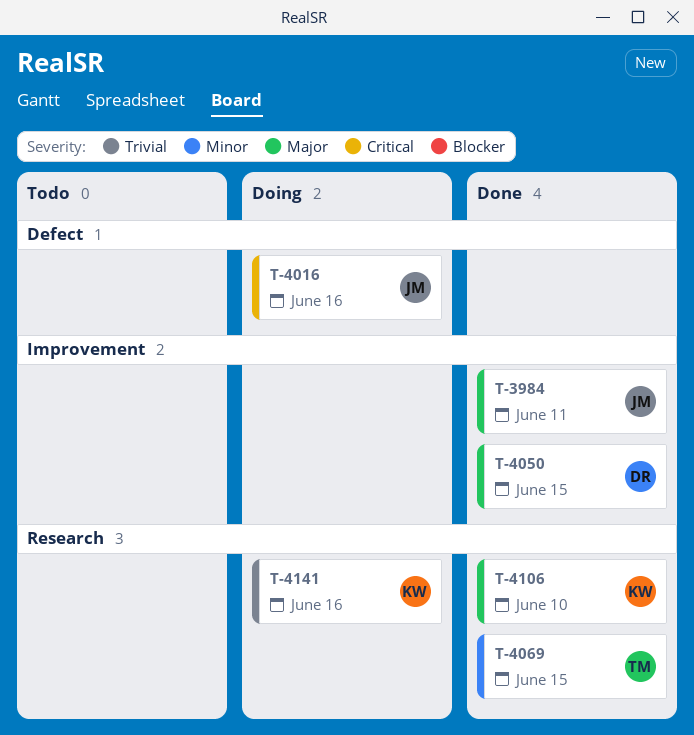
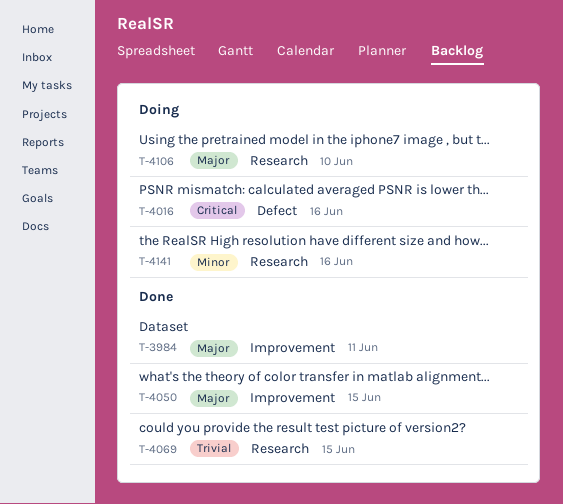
T-4069, priority: Minor -> Trivial
T-4106, status: Done -> Doing
T-4141, priority: Trivial -> Minor

